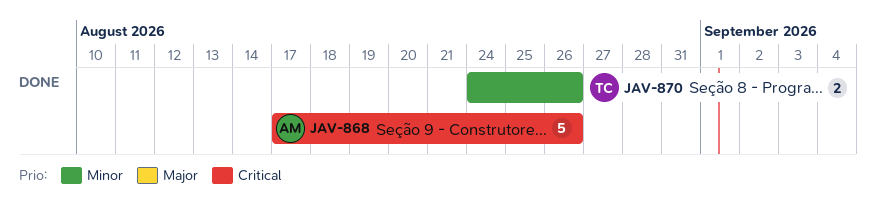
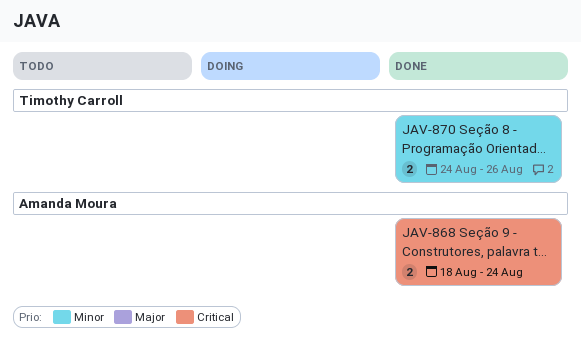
JAV-868, estimate: 5 -> 2
JAV-868, start: Aug 17 -> Aug 18
JAV-868, due: Aug 26 -> Aug 24

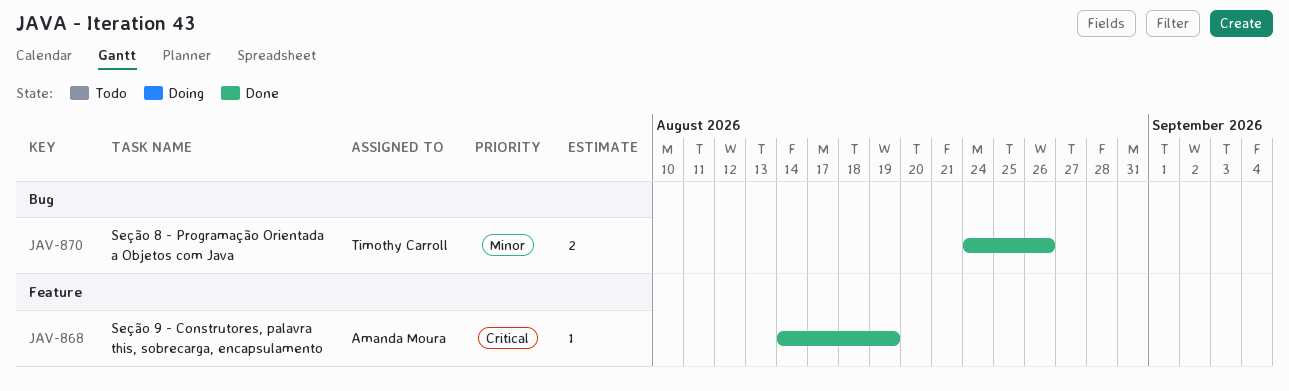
JAV-868, estimate: 2 -> 1
JAV-868, start: Aug 18 -> Aug 14
JAV-868, due: Aug 24 -> Aug 19

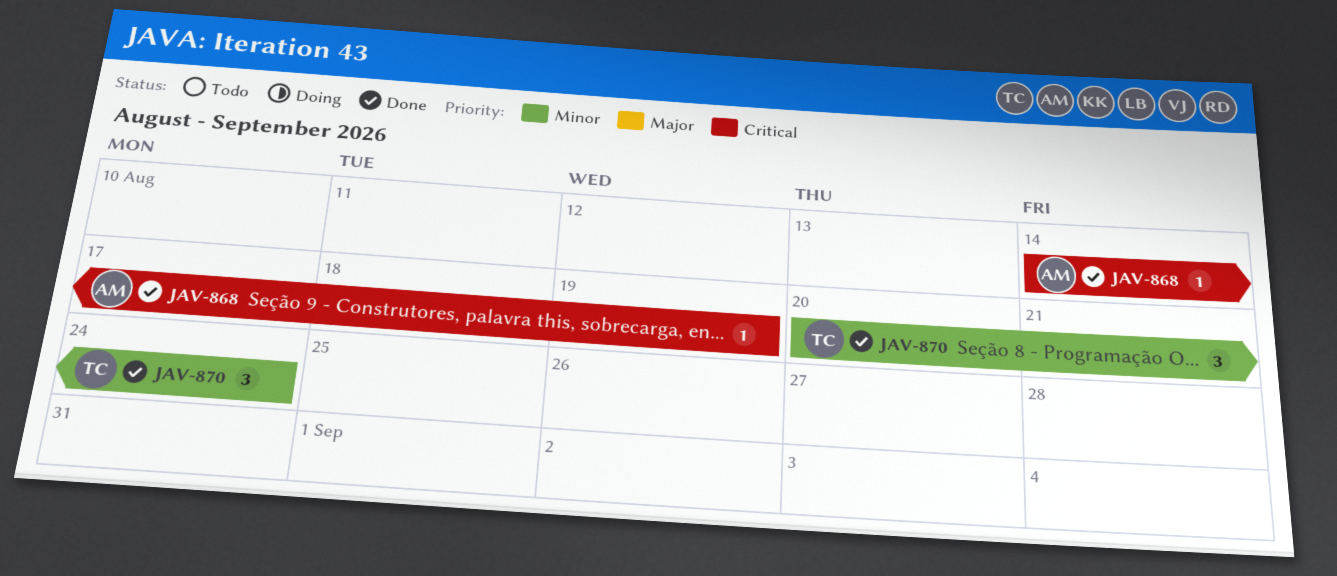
JAV-870, estimate: 2 -> 3
JAV-870, start: Aug 24 -> Aug 20
JAV-870, due: Aug 26 -> Aug 24

